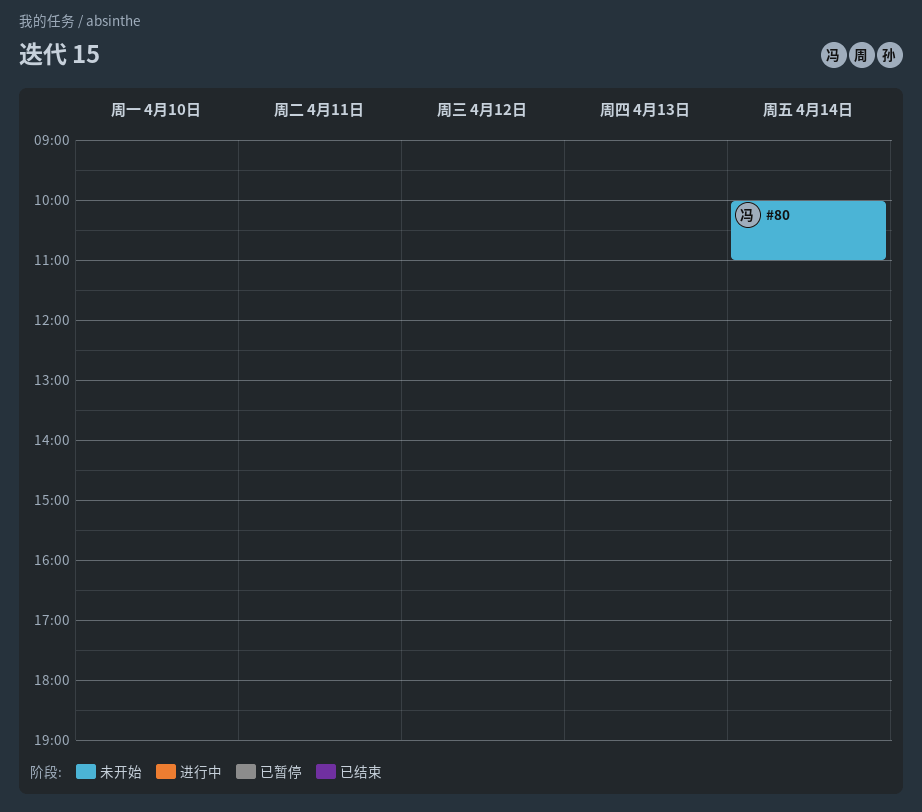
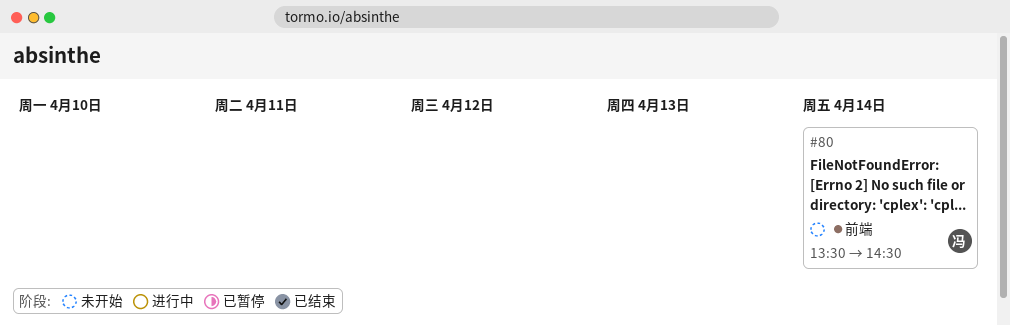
#80, begins: 10:00 -> 13:30
#80, ends: 11:00 -> 14:30

